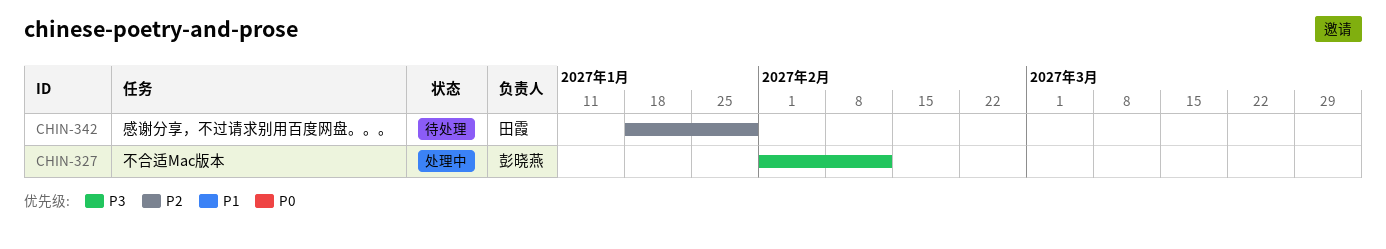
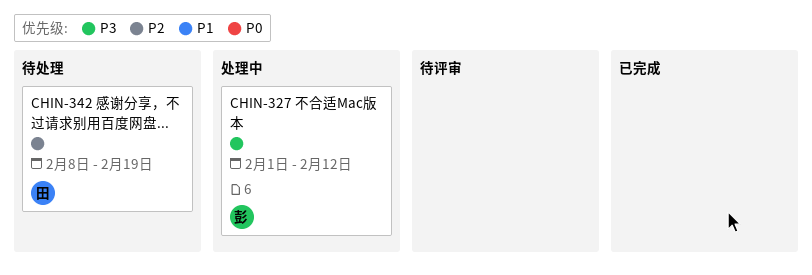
CHIN-342, start: Jan 18 -> Feb 8
CHIN-342, due: Jan 29 -> Feb 19

